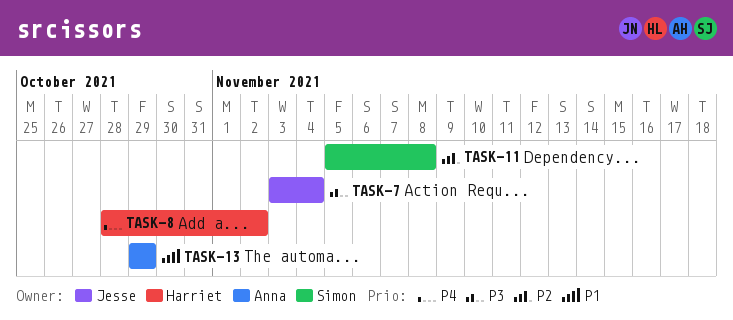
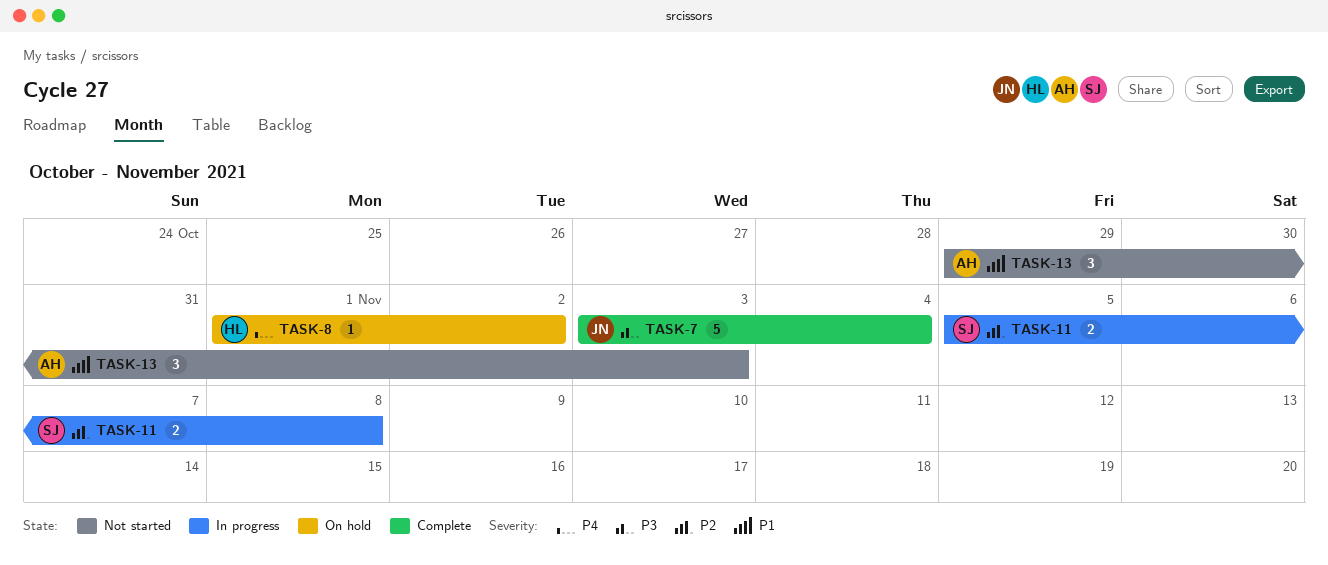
TASK-8, start: Oct 28 -> Nov 1
TASK-13, due: Oct 29 -> Nov 3

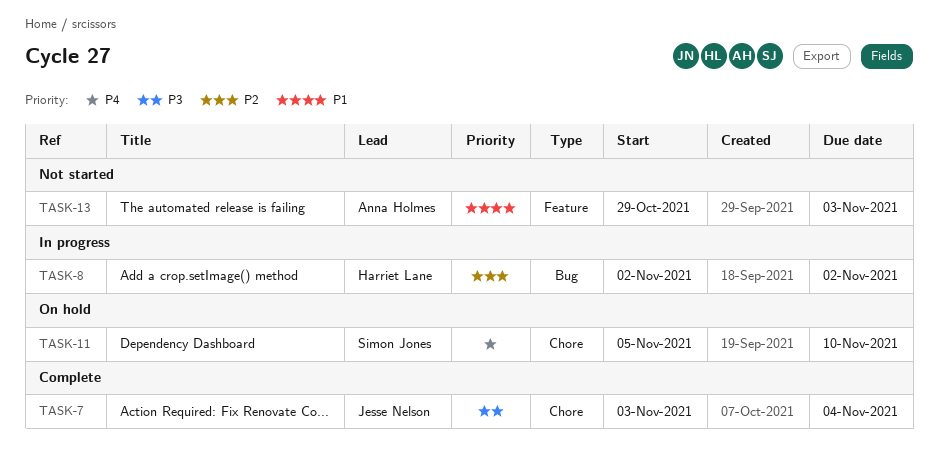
TASK-8, status: On hold -> In progress
TASK-8, priority: P4 -> P2
TASK-8, start: Nov 1 -> Nov 2
TASK-11, status: In progress -> On hold
TASK-11, priority: P2 -> P4
TASK-11, due: Nov 8 -> Nov 10

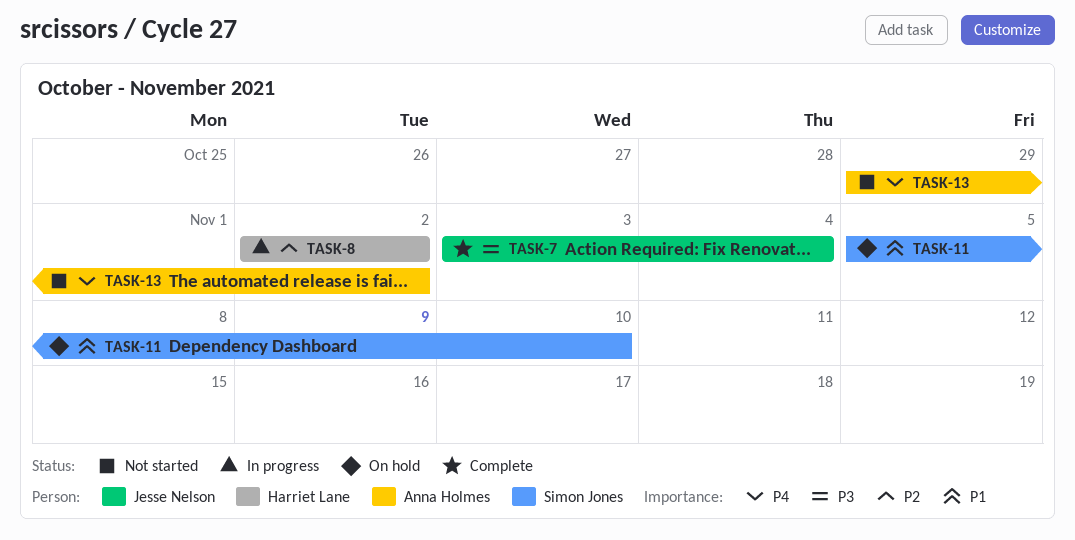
TASK-11, priority: P4 -> P1
TASK-13, priority: P1 -> P4
TASK-13, due: Nov 3 -> Nov 2

